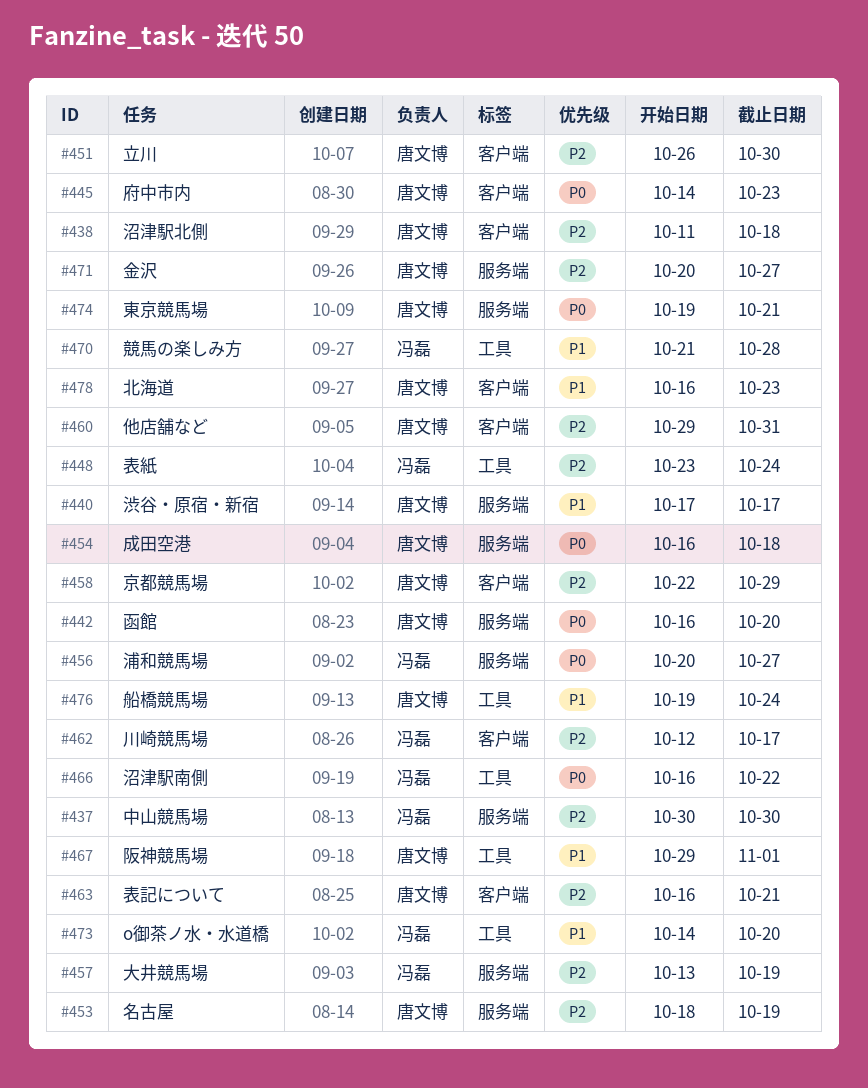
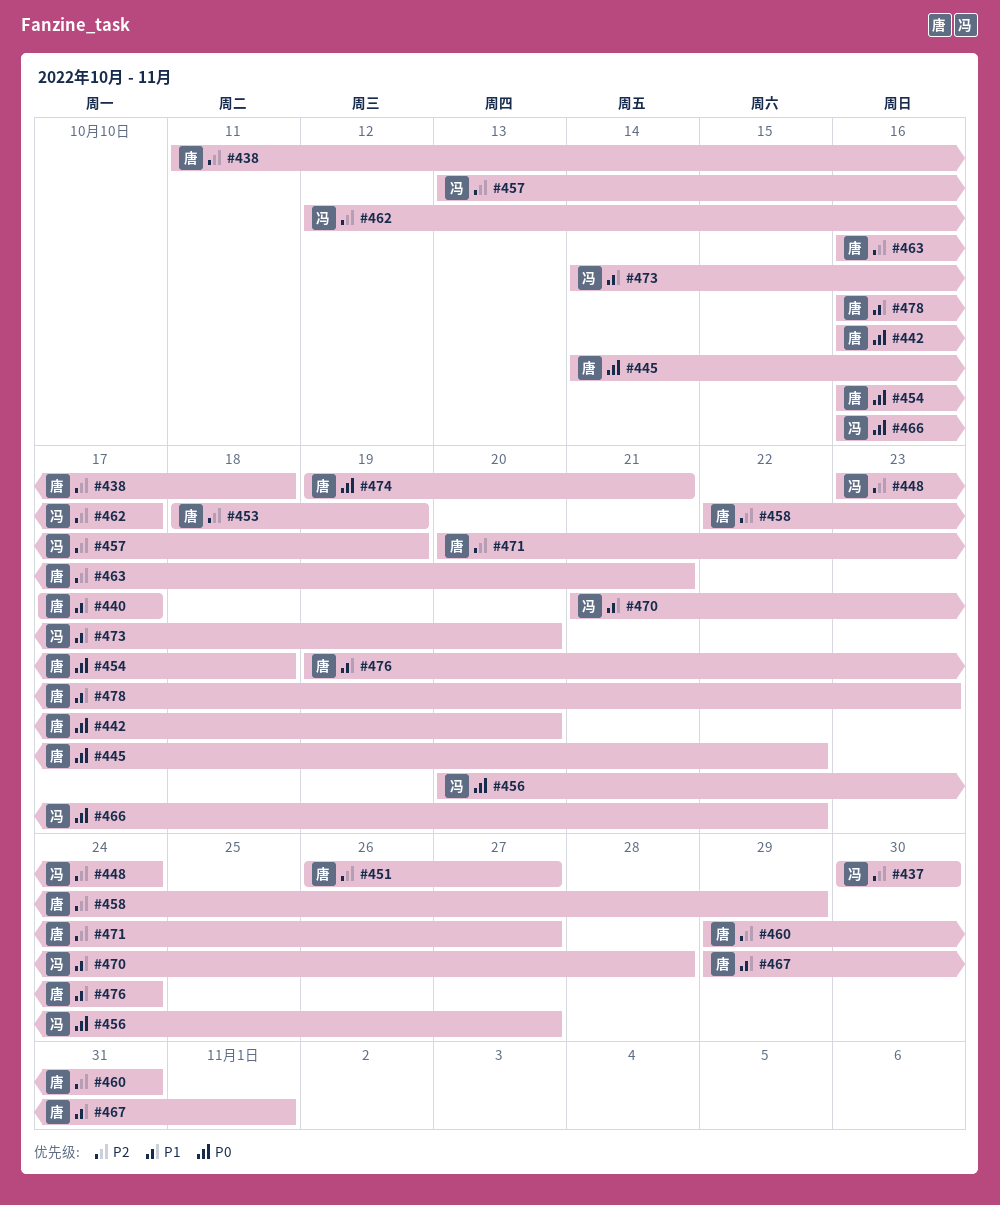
#445, due: Oct 23 -> Oct 22
#451, due: Oct 30 -> Oct 27

